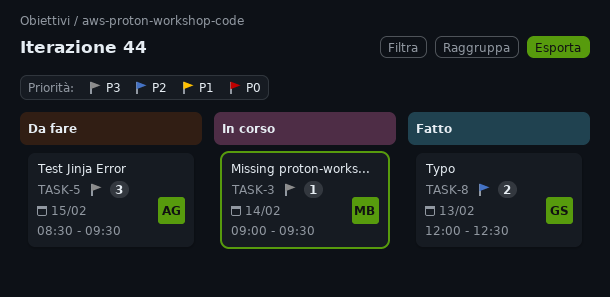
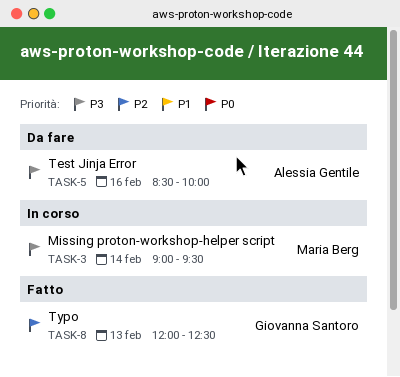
TASK-5, day: Feb 15 -> Feb 16
TASK-5, ends: 09:30 -> 10:00

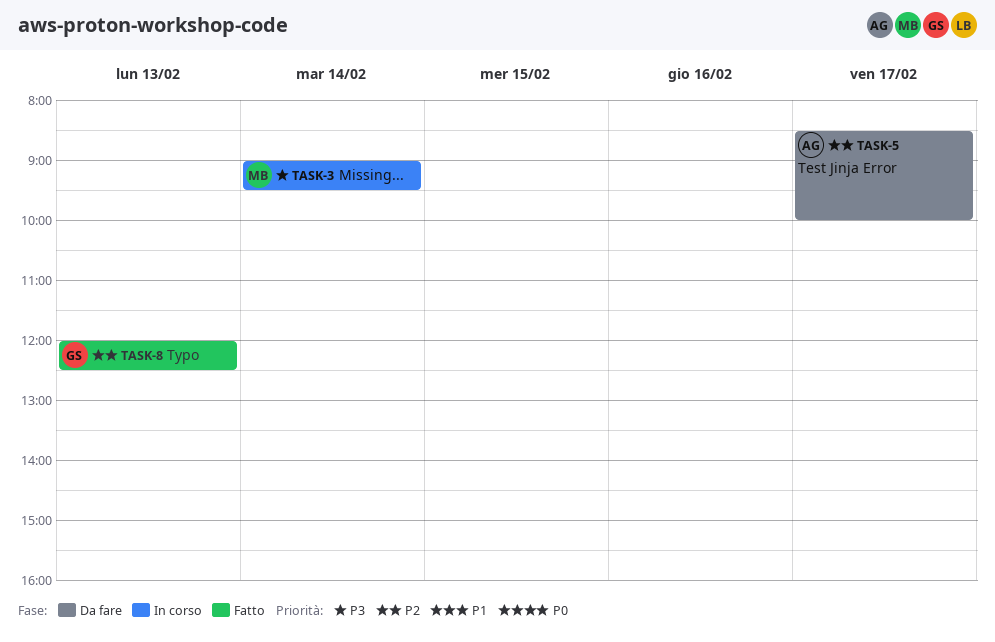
TASK-5, priority: P3 -> P2
TASK-5, day: Feb 16 -> Feb 17

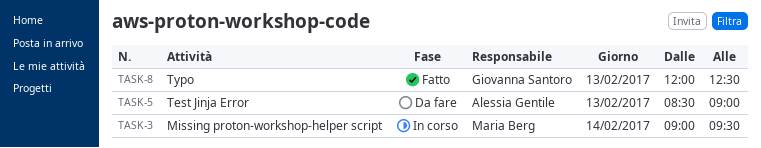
TASK-5, day: Feb 17 -> Feb 13
TASK-5, ends: 10:00 -> 09:00

